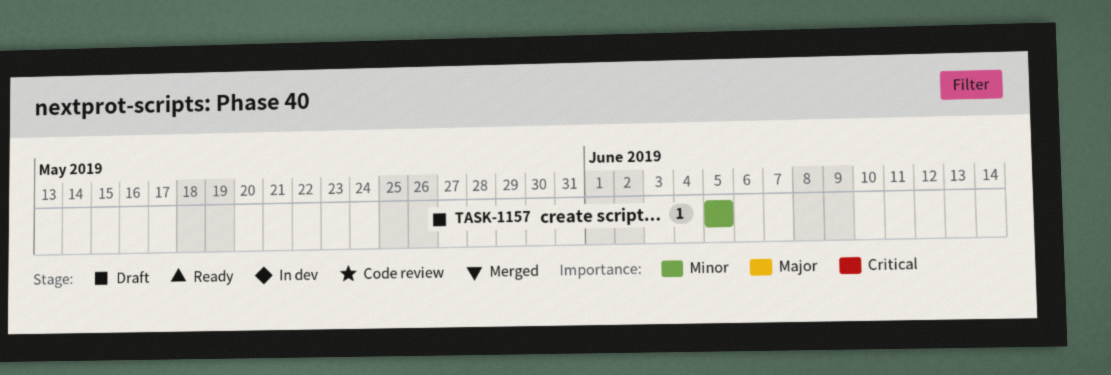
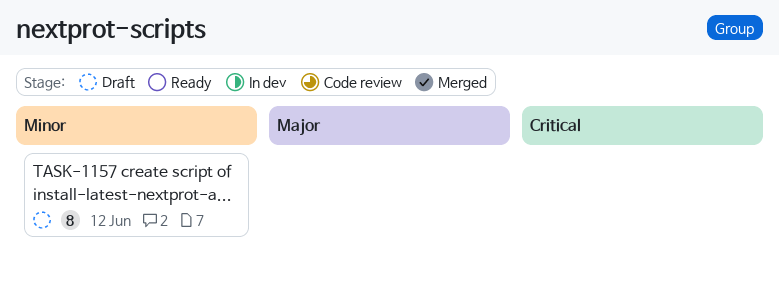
TASK-1157, estimate: 1 -> 8
TASK-1157, due: Jun 5 -> Jun 12

